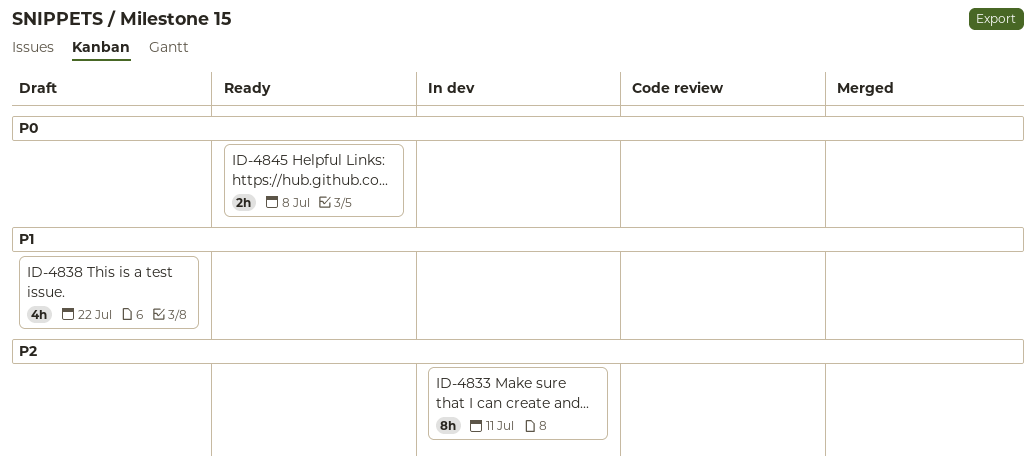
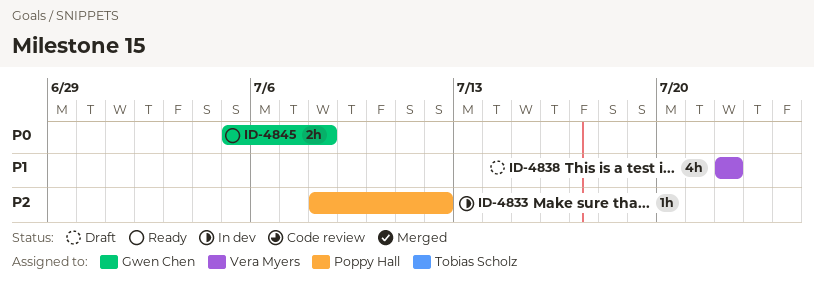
ID-4833, estimate: 8h -> 1h
ID-4833, due: Jul 11 -> Jul 12

